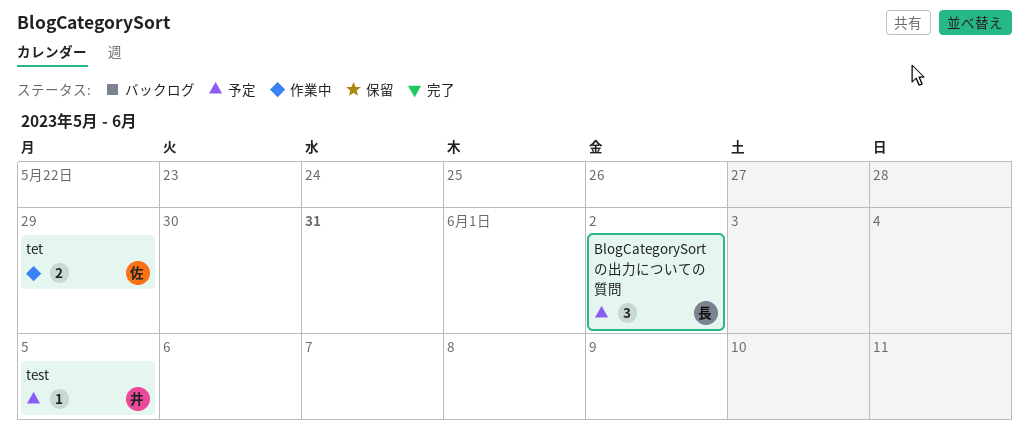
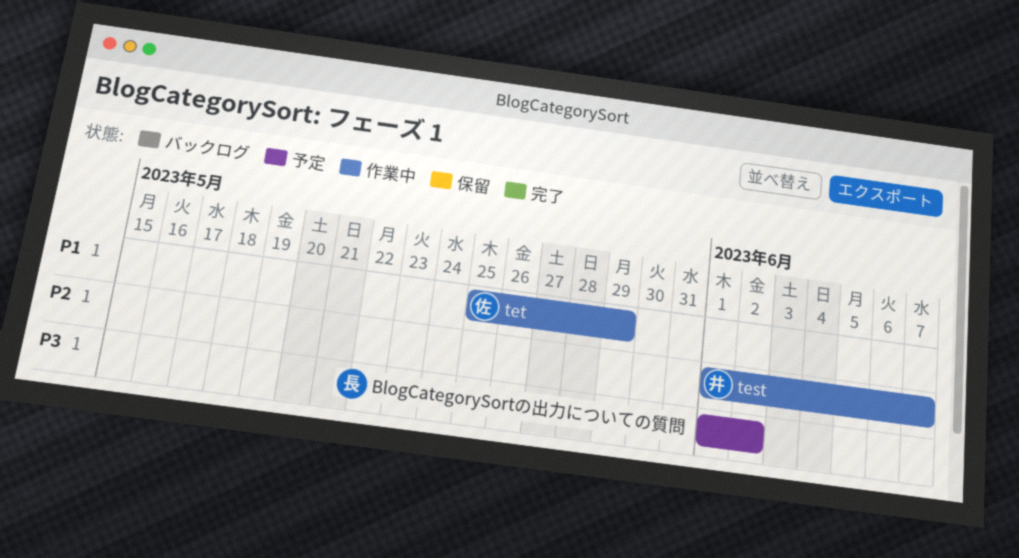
test, status: 予定 -> 作業中
test, due: Jun 5 -> Jun 7

